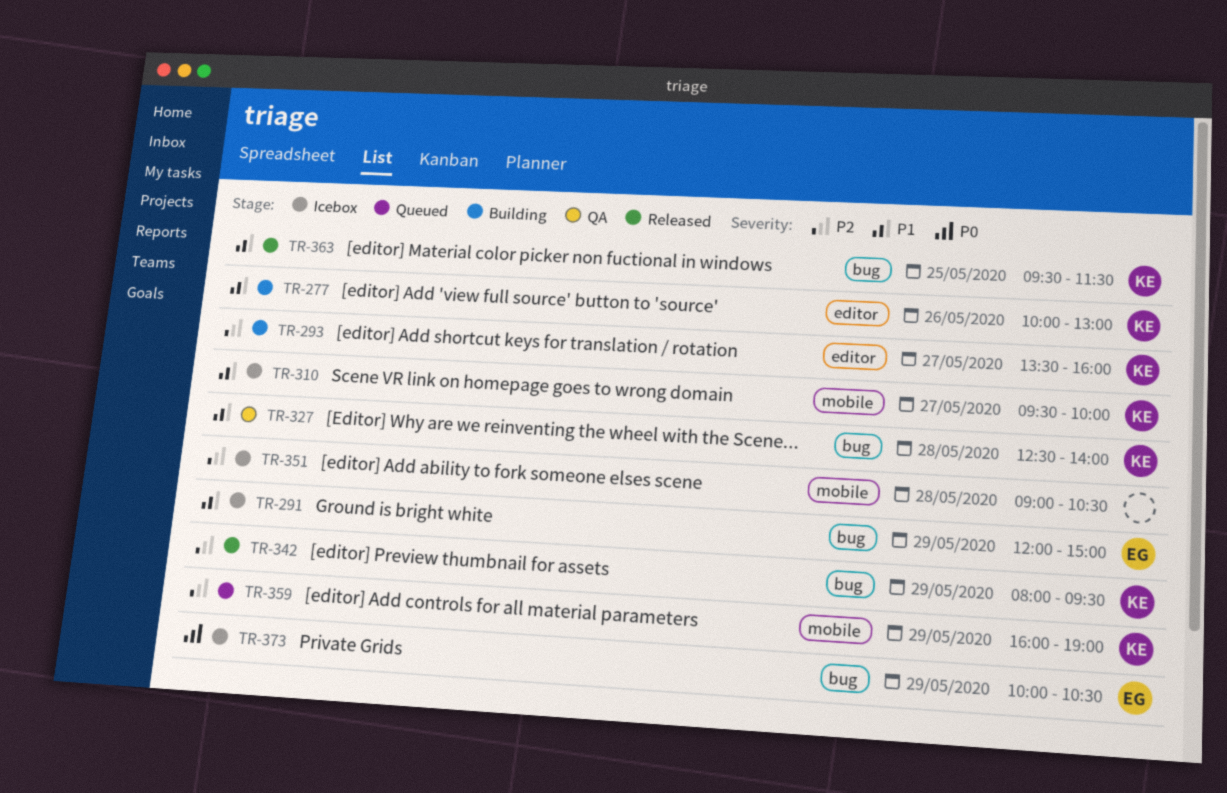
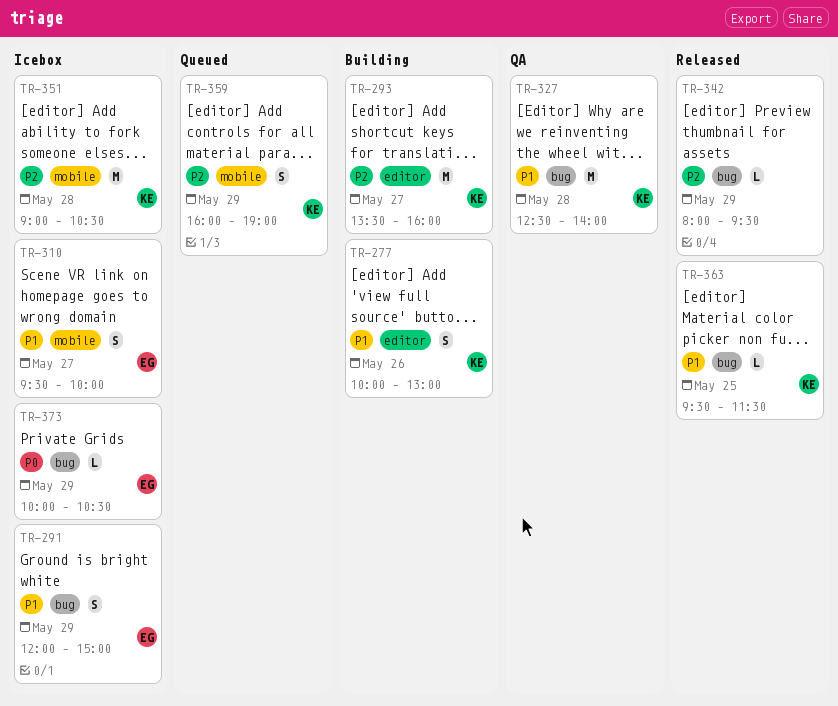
TR-310, owner: KE -> EG
TR-342, owner: KE -> none
TR-351, owner: none -> KE

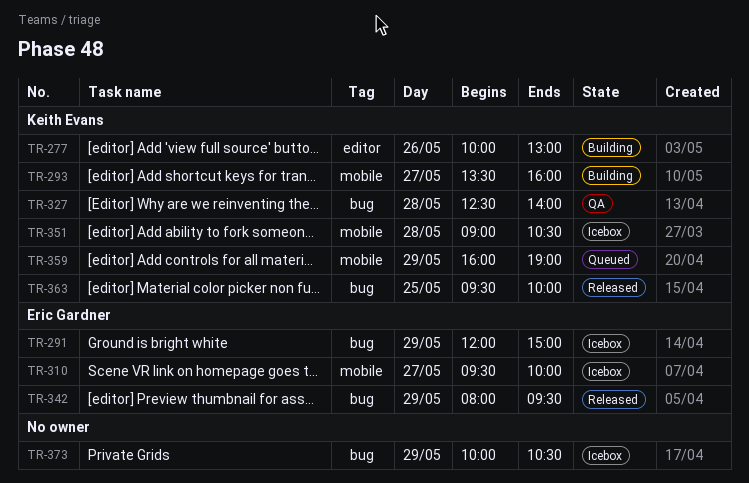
TR-293, label: editor -> mobile
TR-342, owner: none -> Eric Gardner
TR-363, ends: 11:30 -> 10:00
TR-373, owner: Eric Gardner -> none

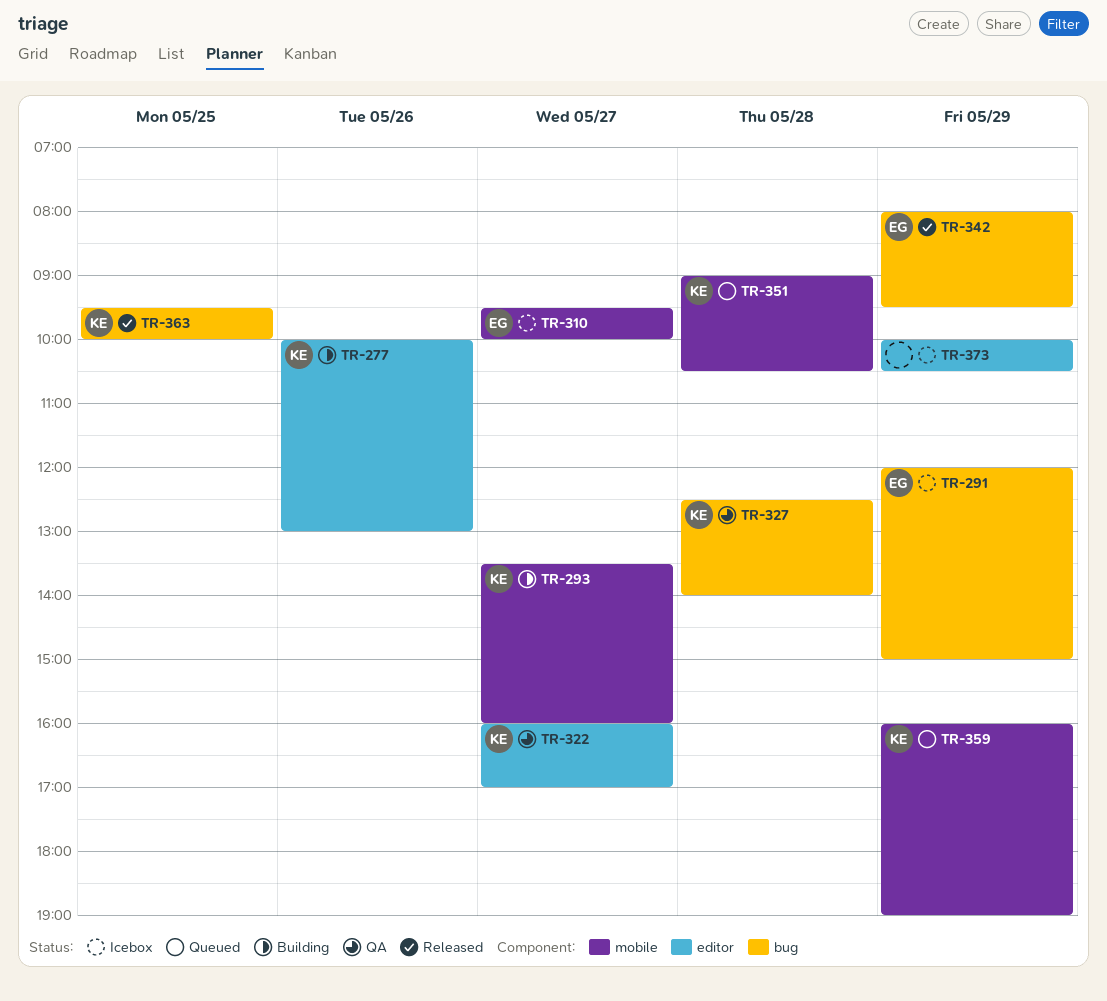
TR-322: none -> present
TR-351, status: Icebox -> Queued
TR-373, label: bug -> editor

